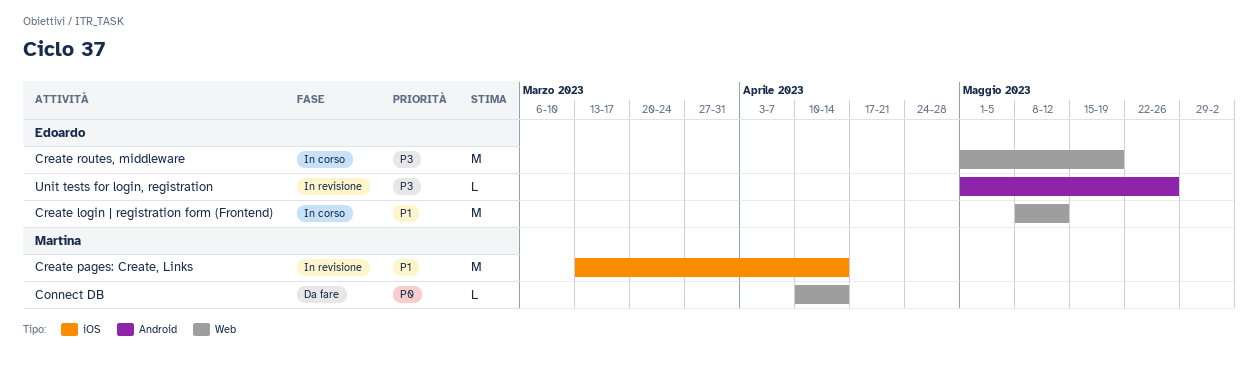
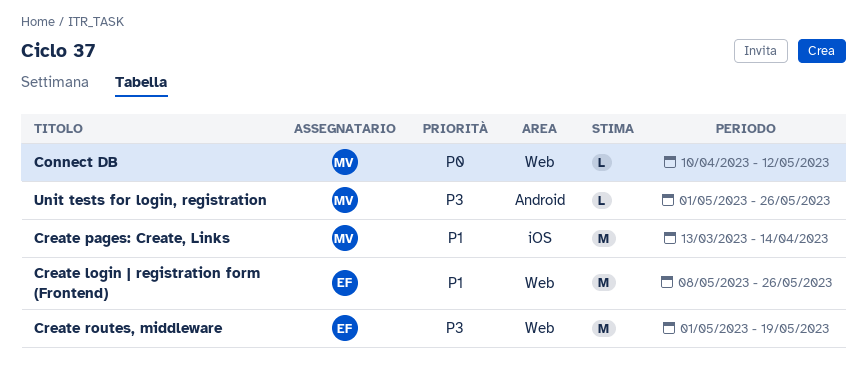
Connect DB, due: Apr 14 -> May 12
Create login | registration form (Frontend), due: May 12 -> May 26
Unit tests for login, registration, owner: Edoardo -> Martina

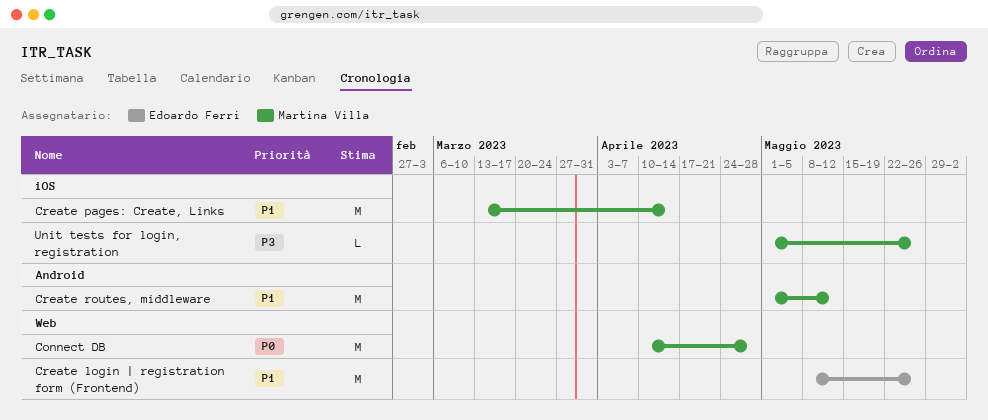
Connect DB, estimate: L -> M
Connect DB, due: May 12 -> Apr 28
Create routes, middleware, owner: Edoardo Ferri -> Martina Villa
Create routes, middleware, priority: P3 -> P1
Create routes, middleware, label: Web -> Android
Create routes, middleware, due: May 19 -> May 12
Unit tests for login, registration, label: Android -> iOS

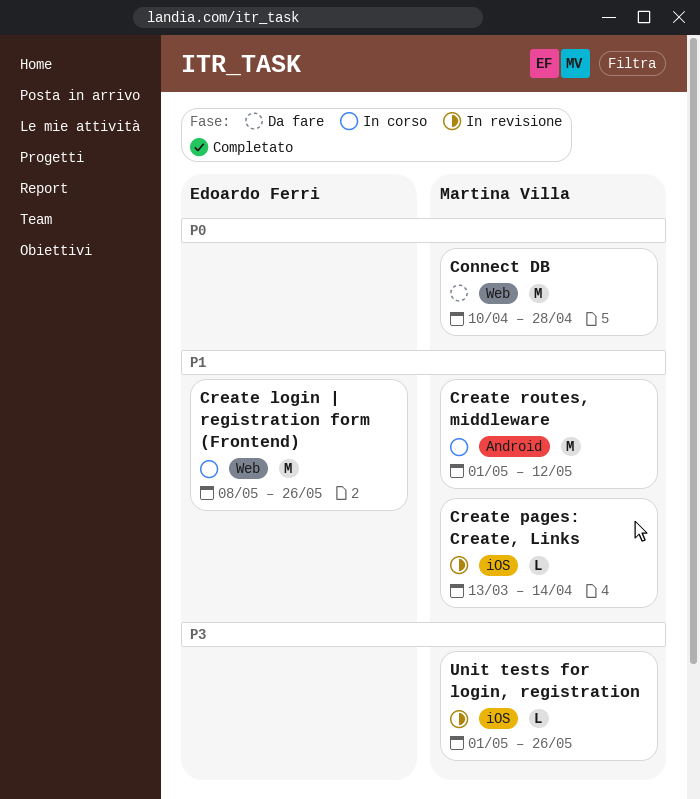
Create pages: Create, Links, estimate: M -> L

